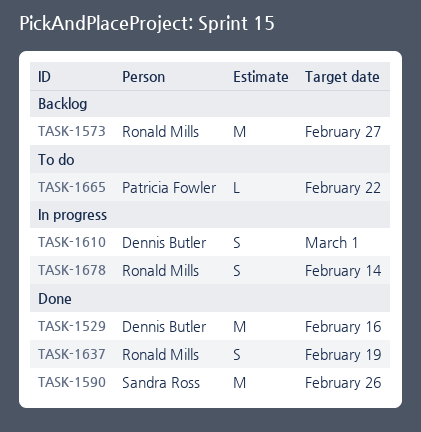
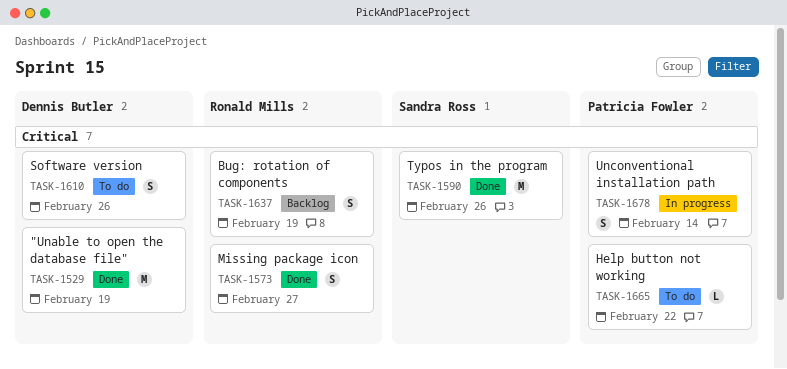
TASK-1529, due: Feb 16 -> Feb 19
TASK-1573, status: Backlog -> Done
TASK-1573, estimate: M -> S
TASK-1610, status: In progress -> To do
TASK-1610, due: Mar 1 -> Feb 26
TASK-1637, status: Done -> Backlog
TASK-1678, owner: Ronald Mills -> Patricia Fowler

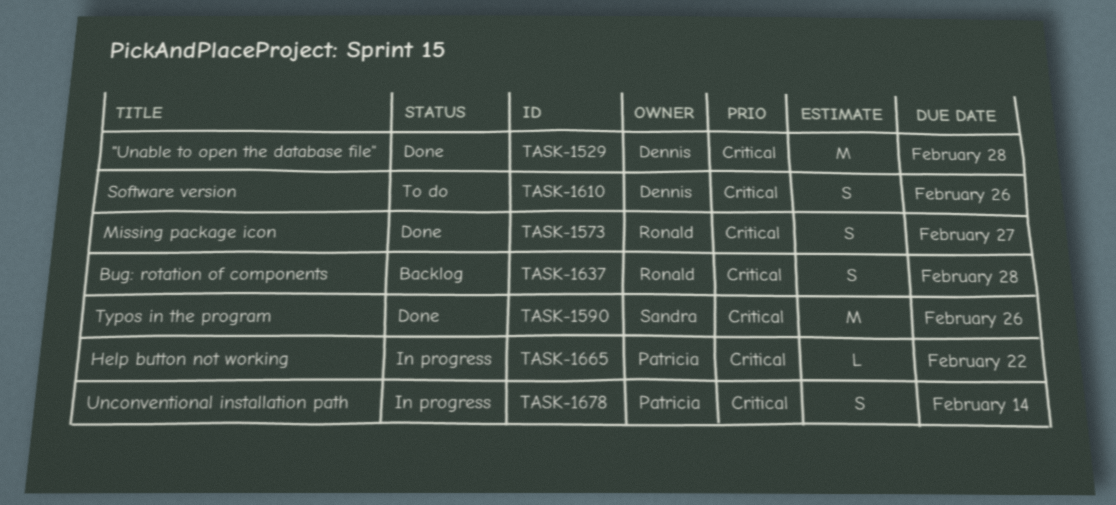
TASK-1529, due: Feb 19 -> Feb 28
TASK-1637, due: Feb 19 -> Feb 28
TASK-1665, status: To do -> In progress

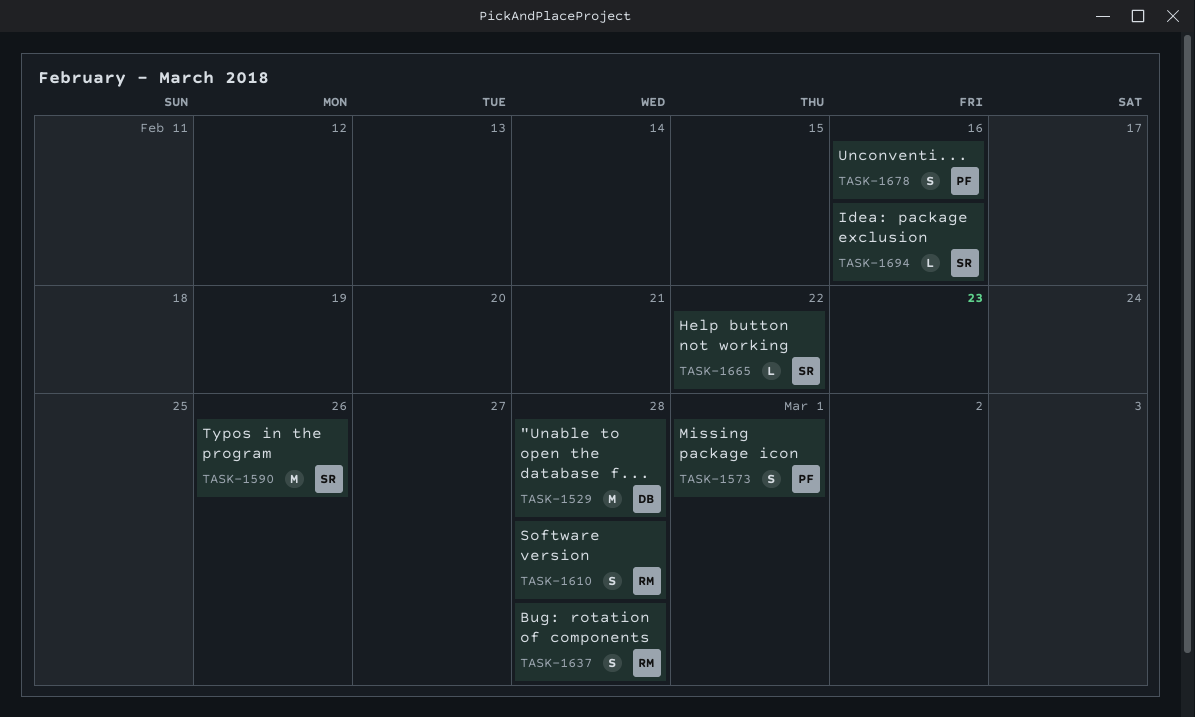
TASK-1573, owner: Ronald -> Patricia
TASK-1573, due: Feb 27 -> Mar 1
TASK-1610, owner: Dennis -> Ronald
TASK-1610, due: Feb 26 -> Feb 28
TASK-1665, owner: Patricia -> Sandra
TASK-1678, due: Feb 14 -> Feb 16
TASK-1694: none -> present

